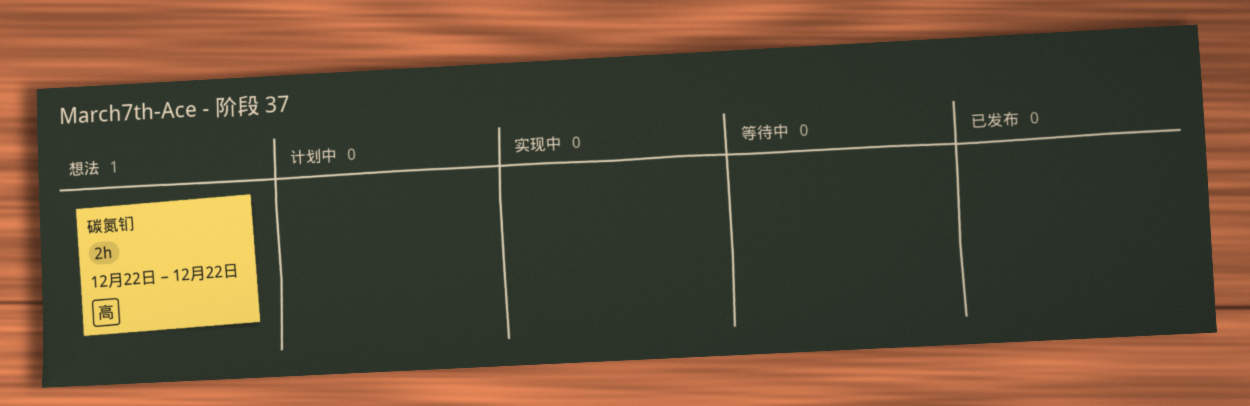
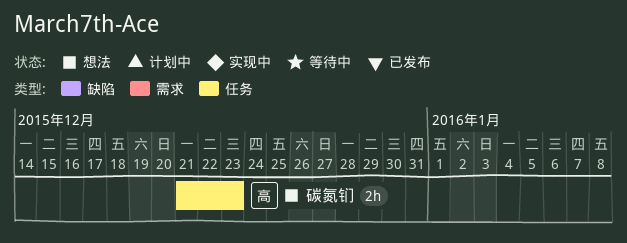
碳氮钔, start: Dec 22 -> Dec 21
碳氮钔, due: Dec 22 -> Dec 23

